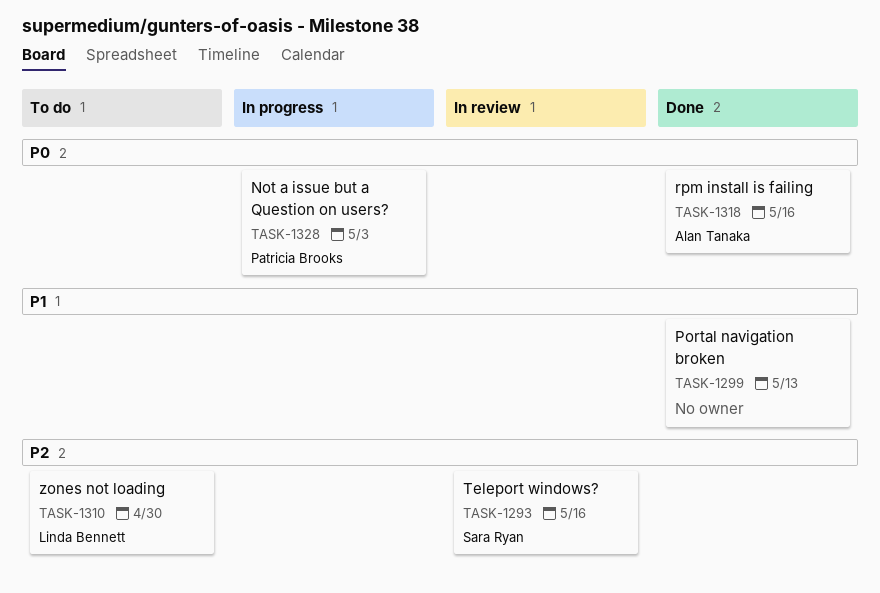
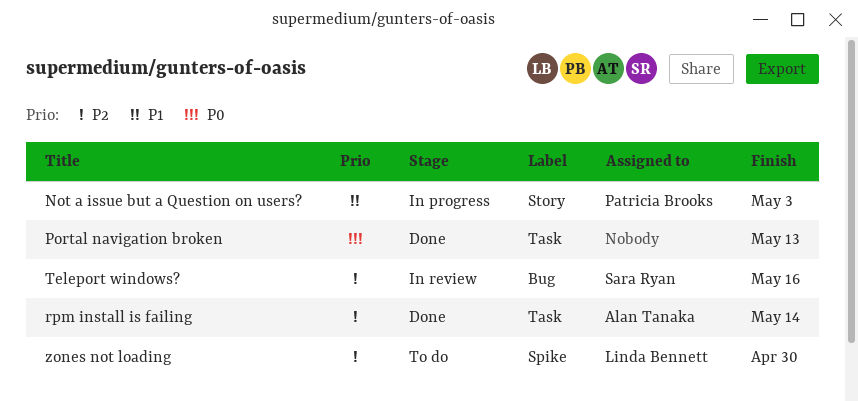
Not a issue but a Question on users?, priority: P0 -> P1
Portal navigation broken, priority: P1 -> P0
rpm install is failing, priority: P0 -> P2
rpm install is failing, due: May 16 -> May 14

